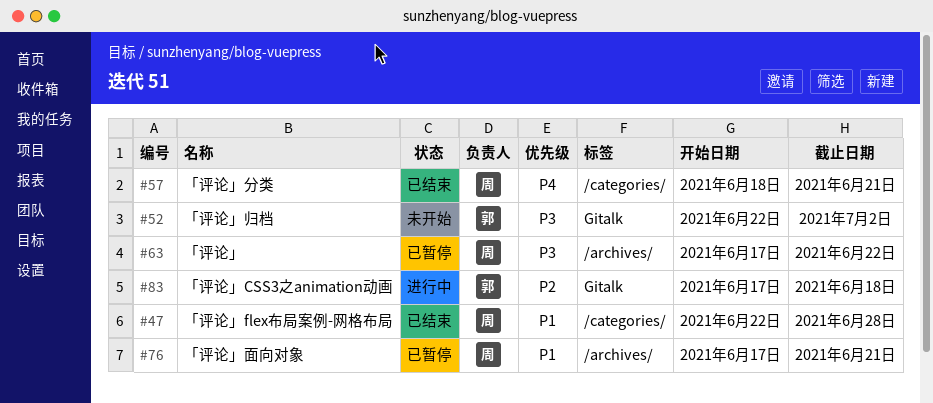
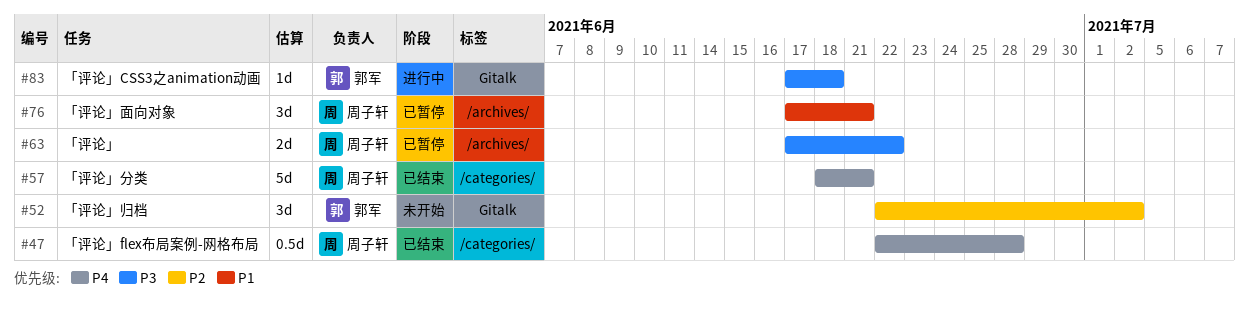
#47, priority: P1 -> P4
#52, priority: P3 -> P2
#83, priority: P2 -> P3

